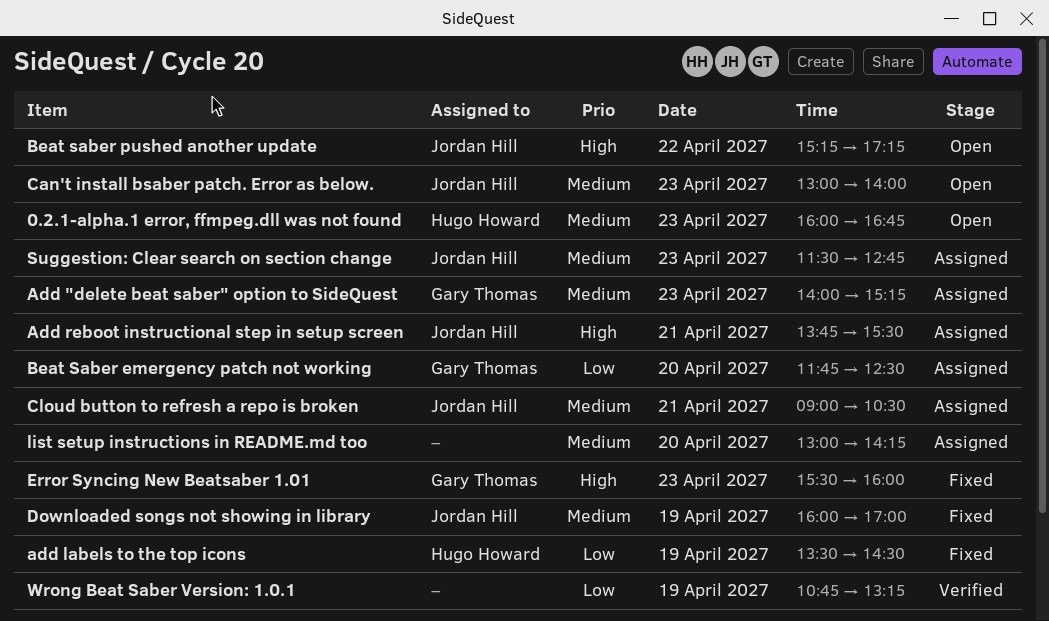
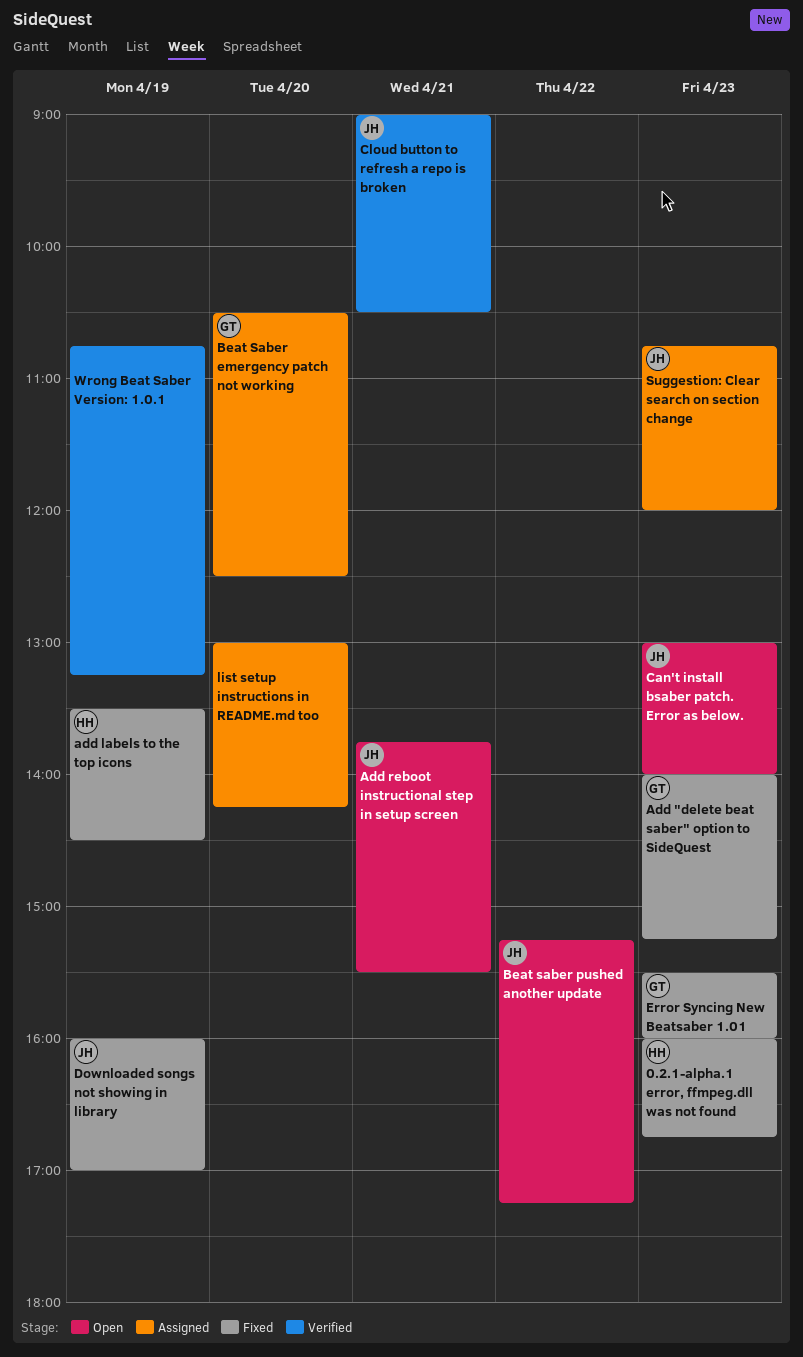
0.2.1-alpha.1 error, ffmpeg.dll was not found, status: Open -> Fixed
Add "delete beat saber" option to SideQuest, status: Assigned -> Fixed
Add reboot instructional step in setup screen, status: Assigned -> Open
Beat Saber emergency patch not working, begins: 11:45 -> 10:30
Cloud button to refresh a repo is broken, status: Assigned -> Verified
Suggestion: Clear search on section change, begins: 11:30 -> 10:45
Suggestion: Clear search on section change, ends: 12:45 -> 12:00

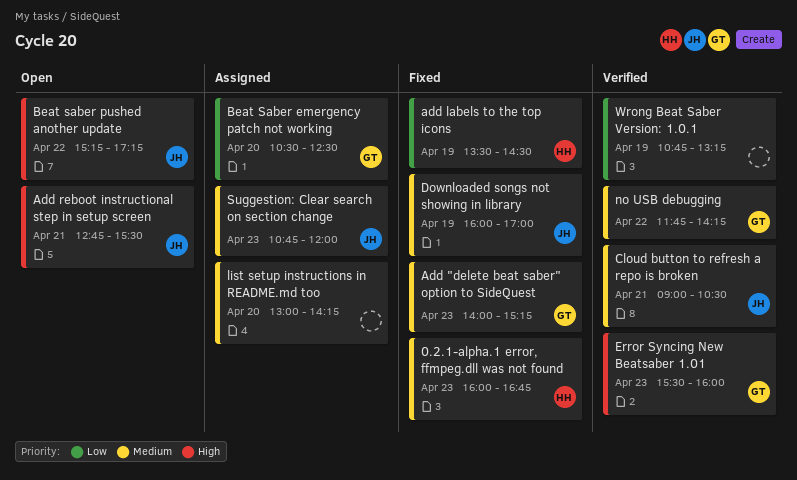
Add reboot instructional step in setup screen, begins: 13:45 -> 12:45
Can't install bsaber patch. Error as below.: present -> none
Error Syncing New Beatsaber 1.01, status: Fixed -> Verified
no USB debugging: none -> present

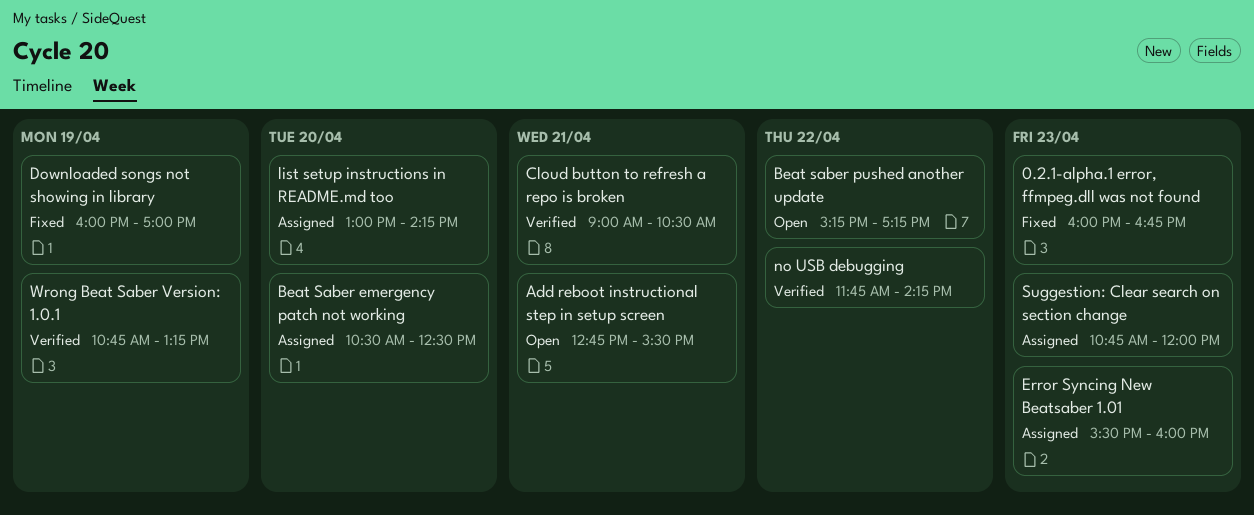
Add "delete beat saber" option to SideQuest: present -> none
add labels to the top icons: present -> none
Error Syncing New Beatsaber 1.01, status: Verified -> Assigned

